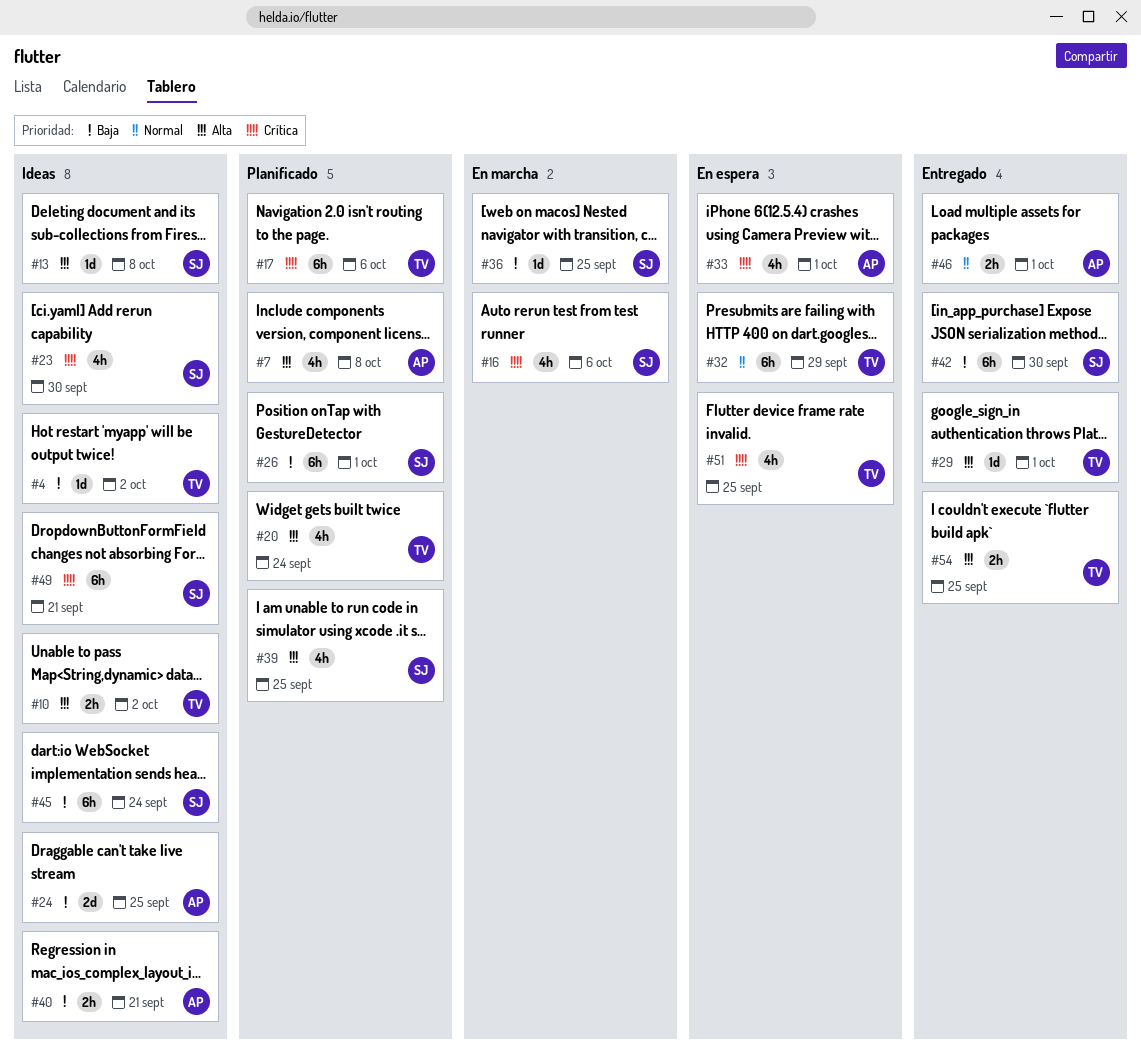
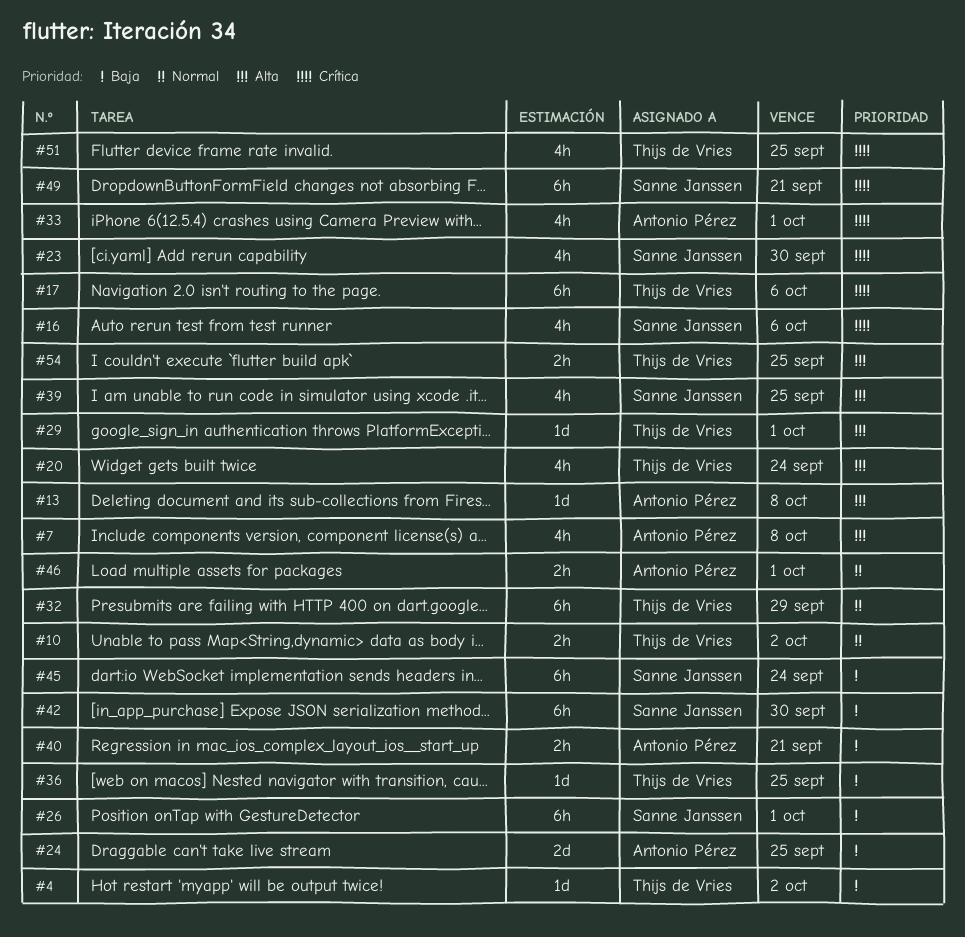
#10, priority: Alta -> Normal
#13, owner: Sanne Janssen -> Antonio Pérez
#36, owner: Sanne Janssen -> Thijs de Vries

